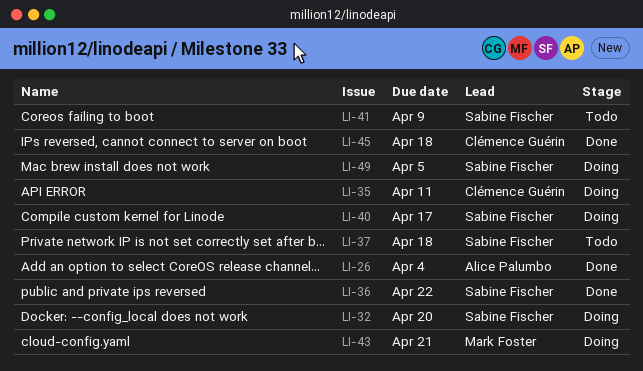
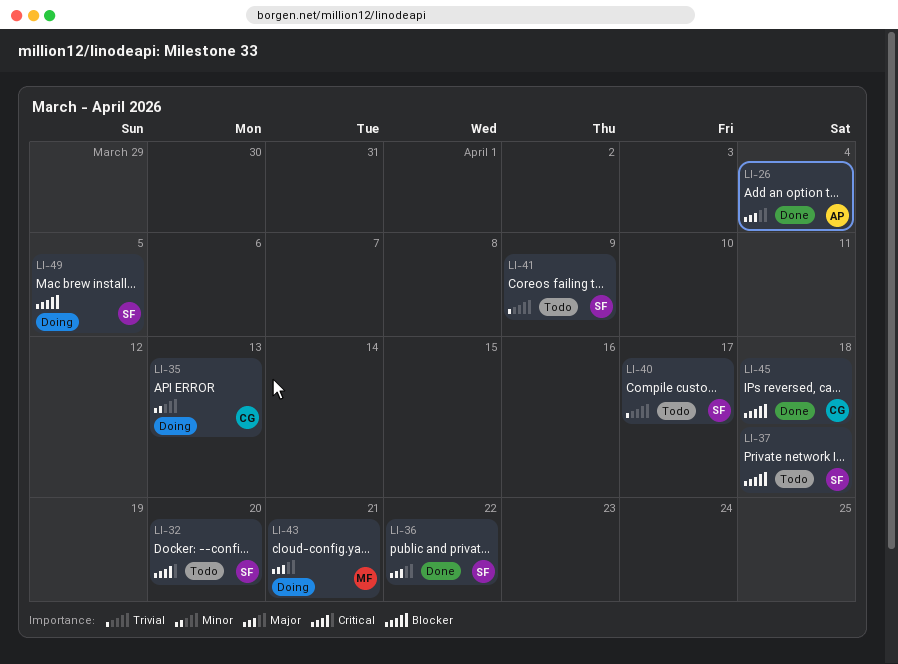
LI-32, status: Doing -> Todo
LI-35, due: Apr 11 -> Apr 13
LI-40, status: Doing -> Todo

